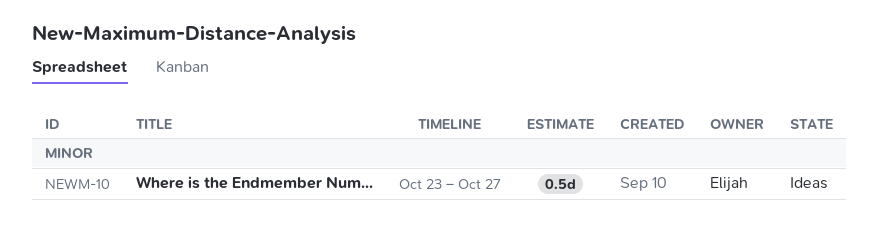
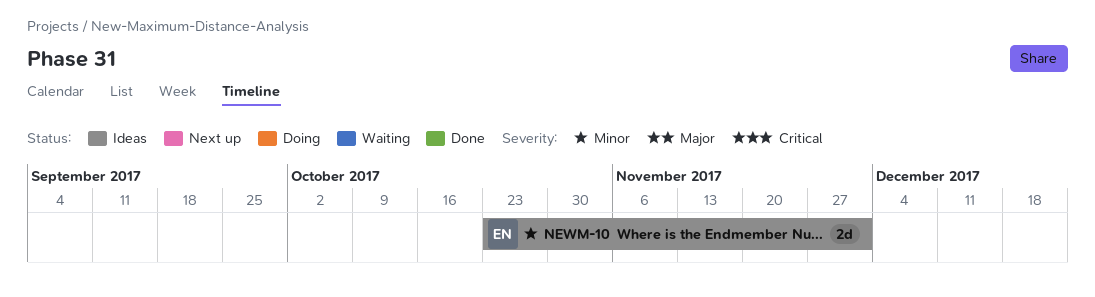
NEWM-10, estimate: 0.5d -> 2d
NEWM-10, due: Oct 27 -> Dec 1

